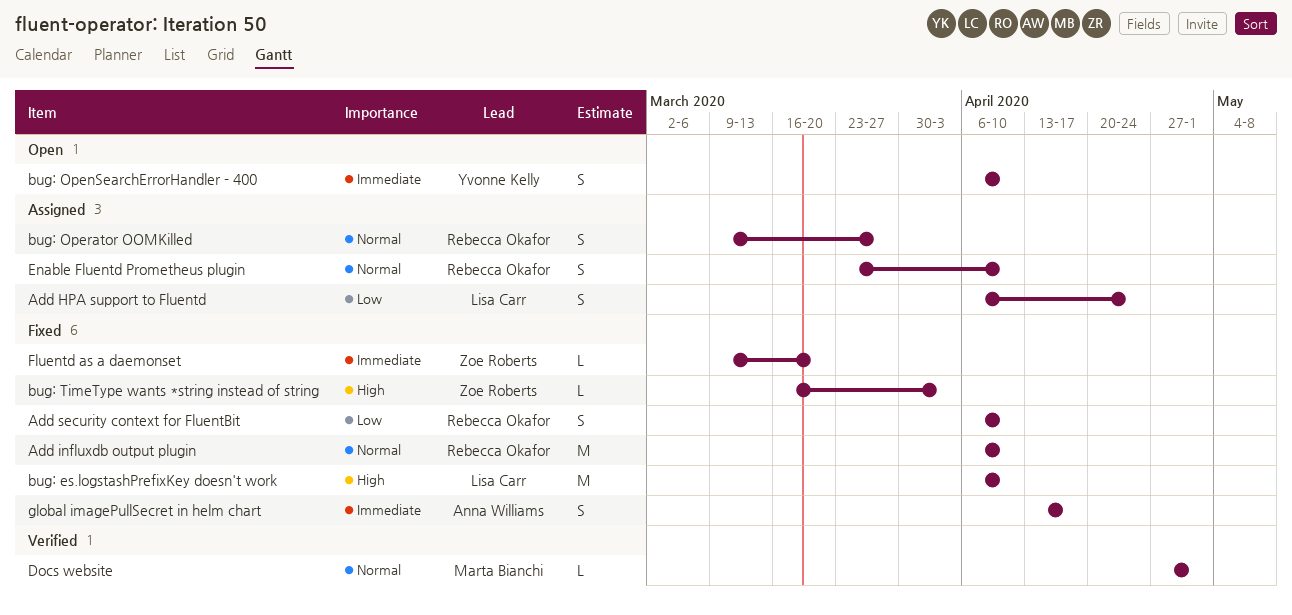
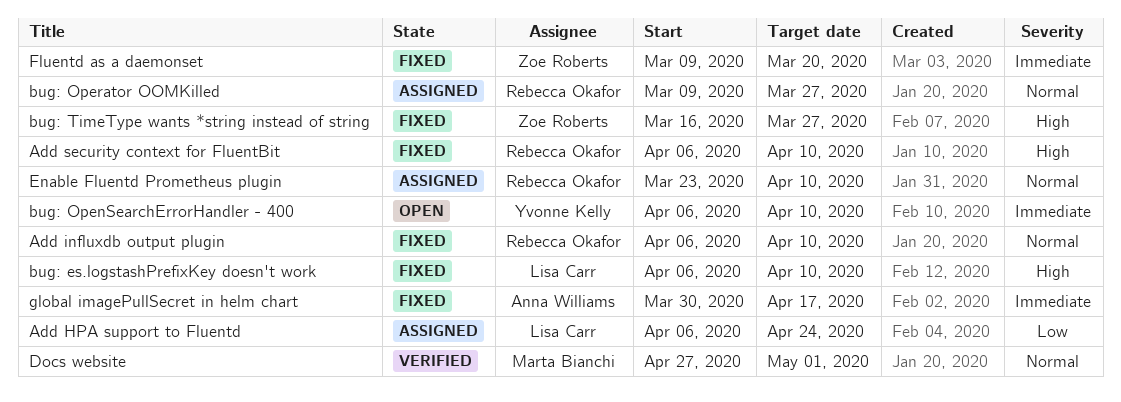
Add security context for FluentBit, priority: Low -> High
bug: TimeType wants *string instead of string, due: Apr 3 -> Mar 27
global imagePullSecret in helm chart, start: Apr 13 -> Mar 30

